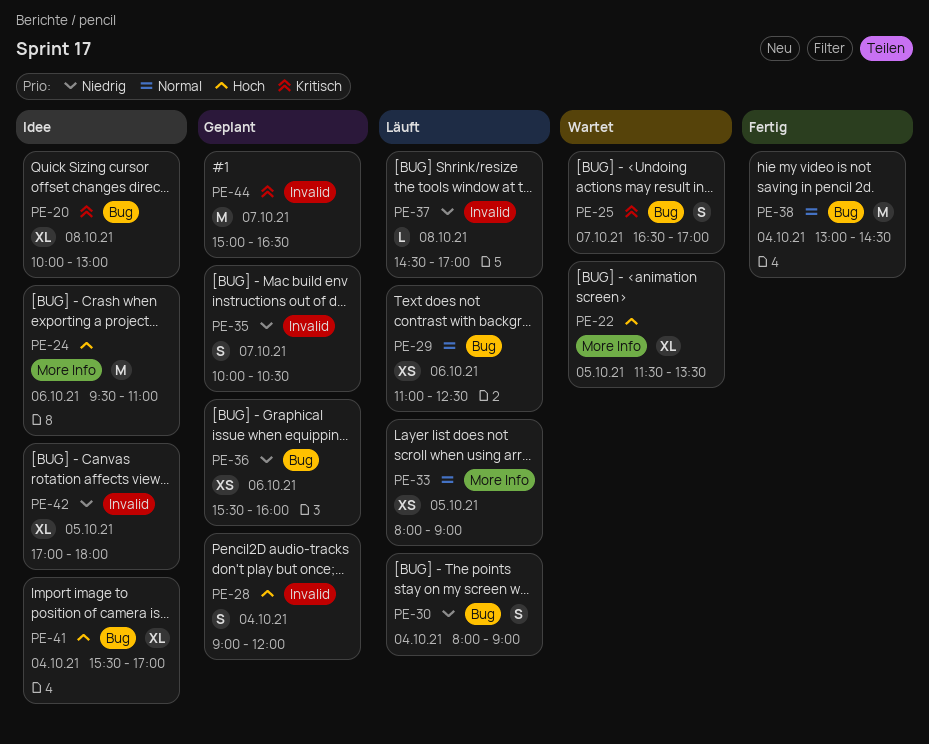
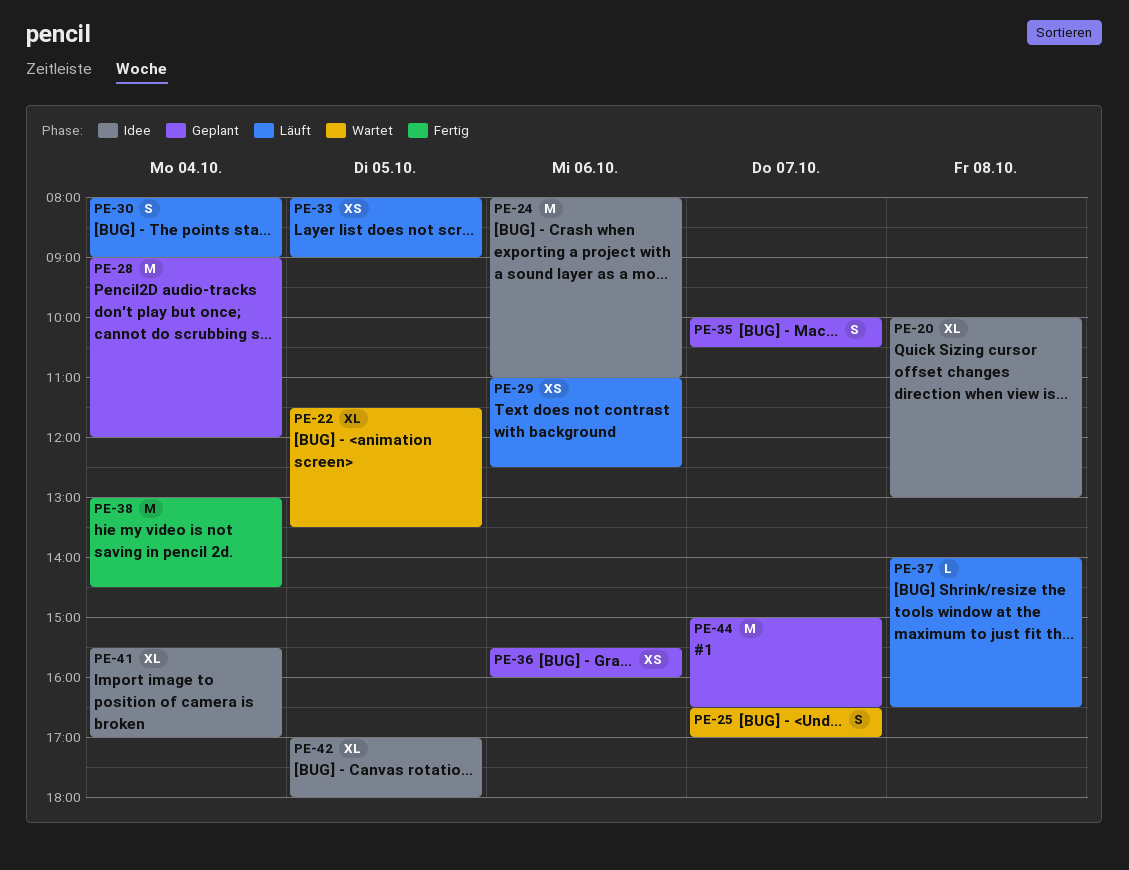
PE-24, begins: 09:30 -> 08:00
PE-28, estimate: S -> M
PE-37, begins: 14:30 -> 14:00
PE-37, ends: 17:00 -> 16:30

